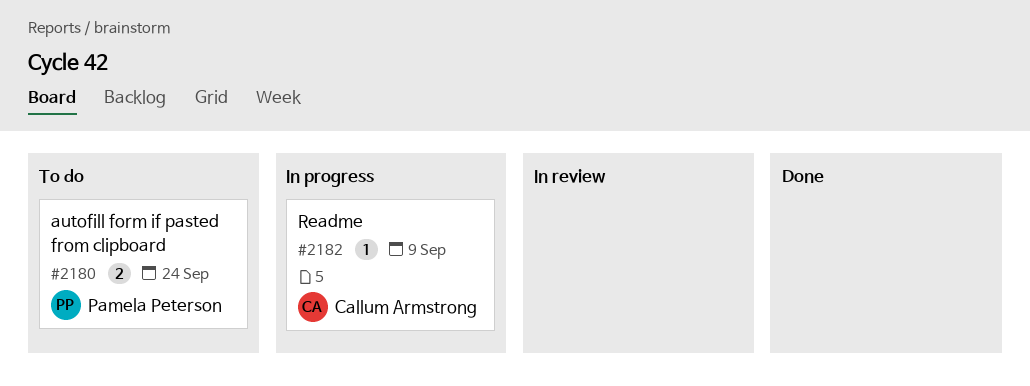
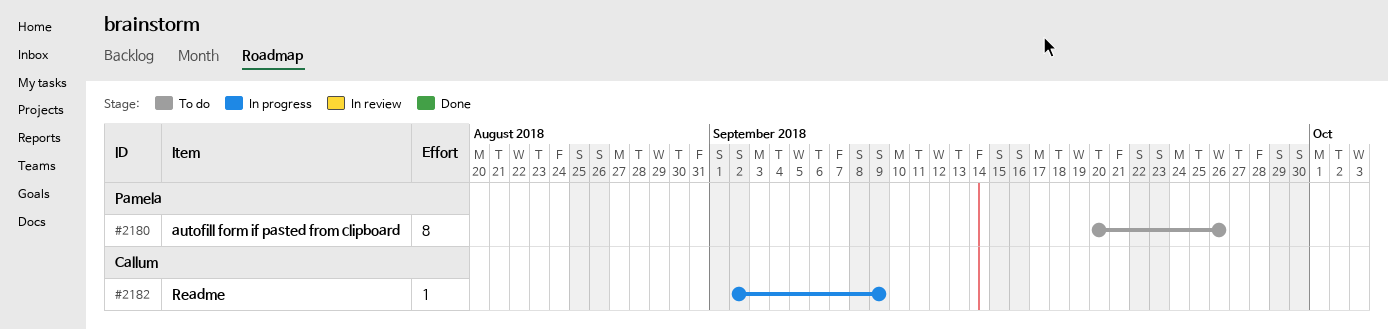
#2180, estimate: 2 -> 8
#2180, due: Sep 24 -> Sep 26

